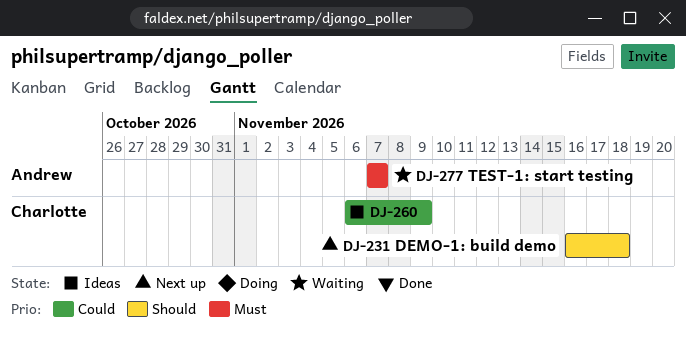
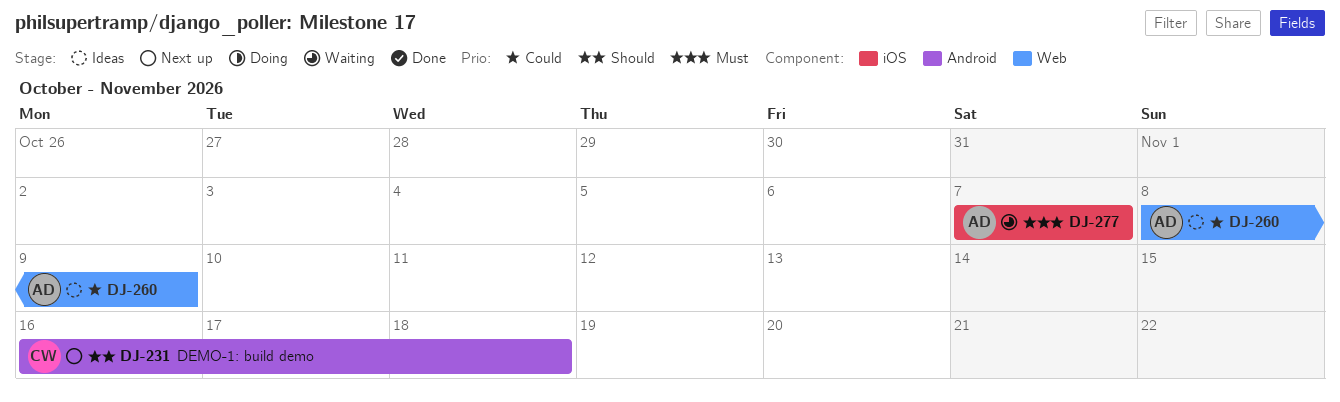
DJ-260, owner: Charlotte -> Andrew
DJ-260, start: Nov 6 -> Nov 8

